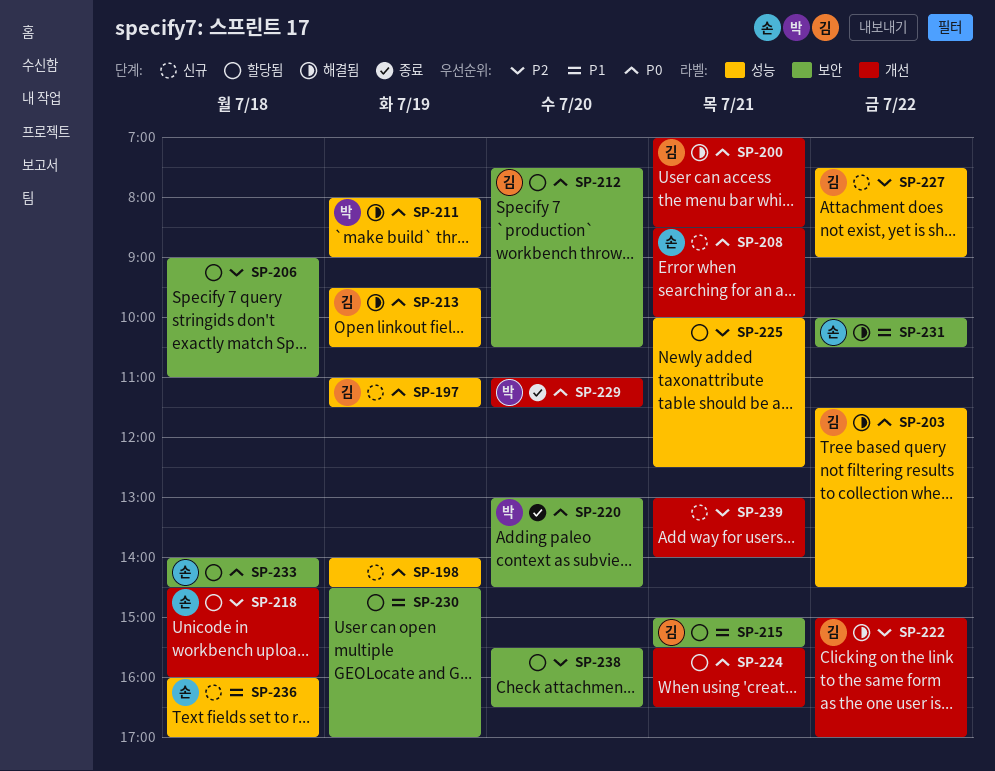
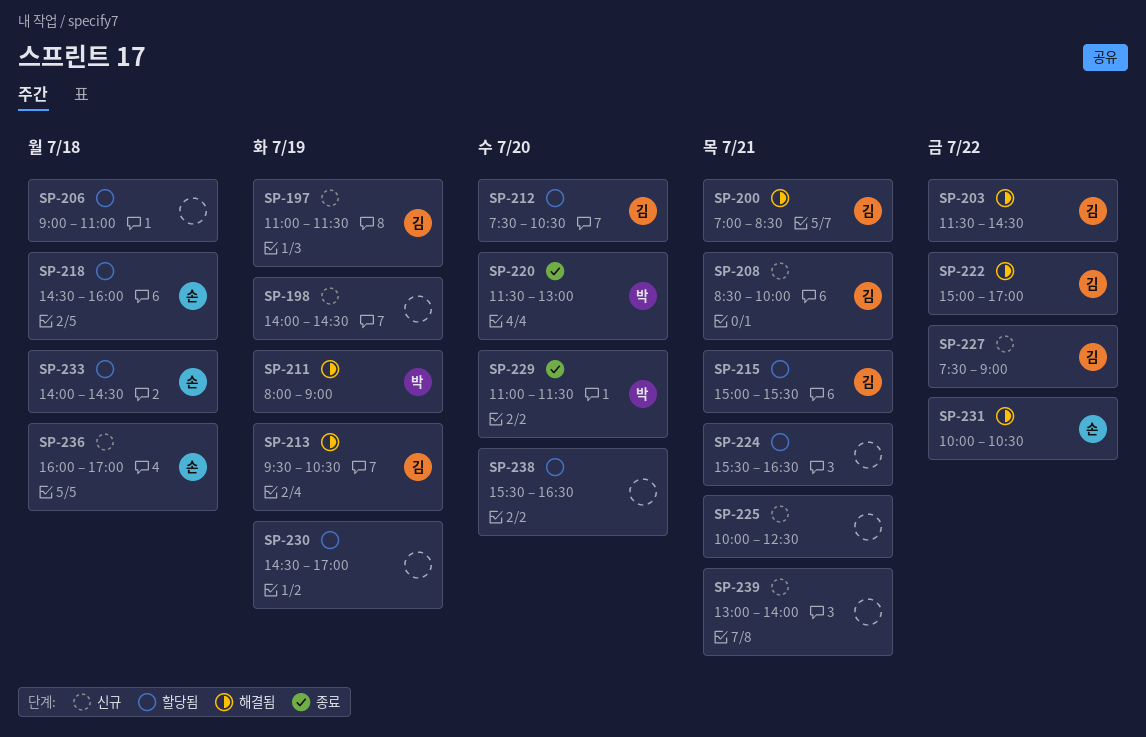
SP-208, owner: 손 -> 김
SP-220, begins: 13:00 -> 11:30
SP-220, ends: 14:30 -> 13:00
SP-225, status: 할당됨 -> 신규

